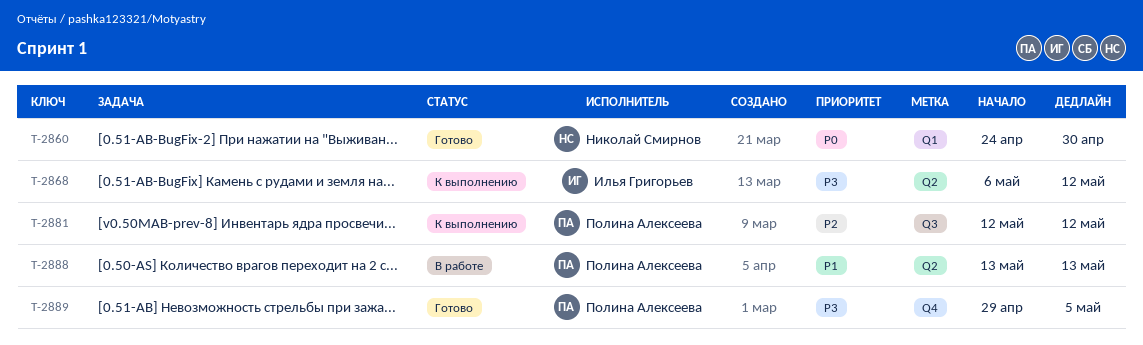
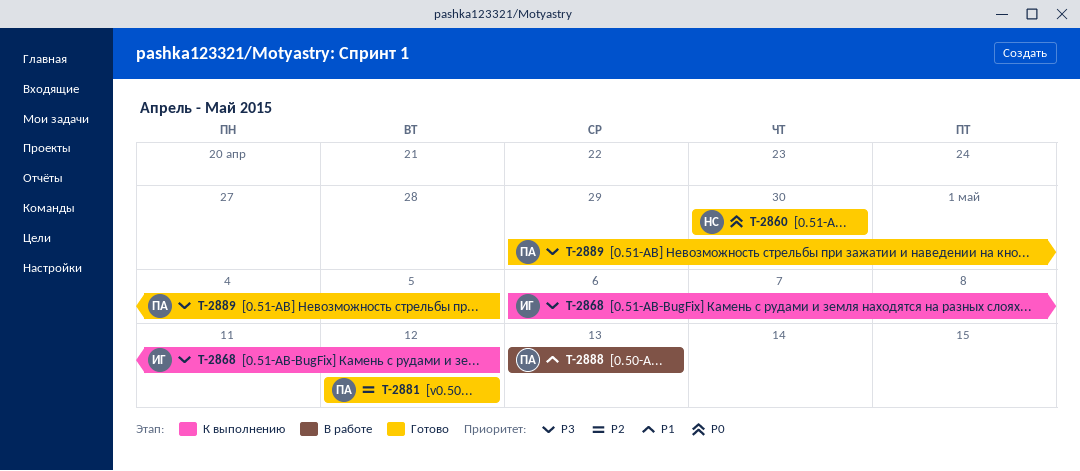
T-2860, start: Apr 24 -> Apr 30
T-2881, status: К выполнению -> Готово

